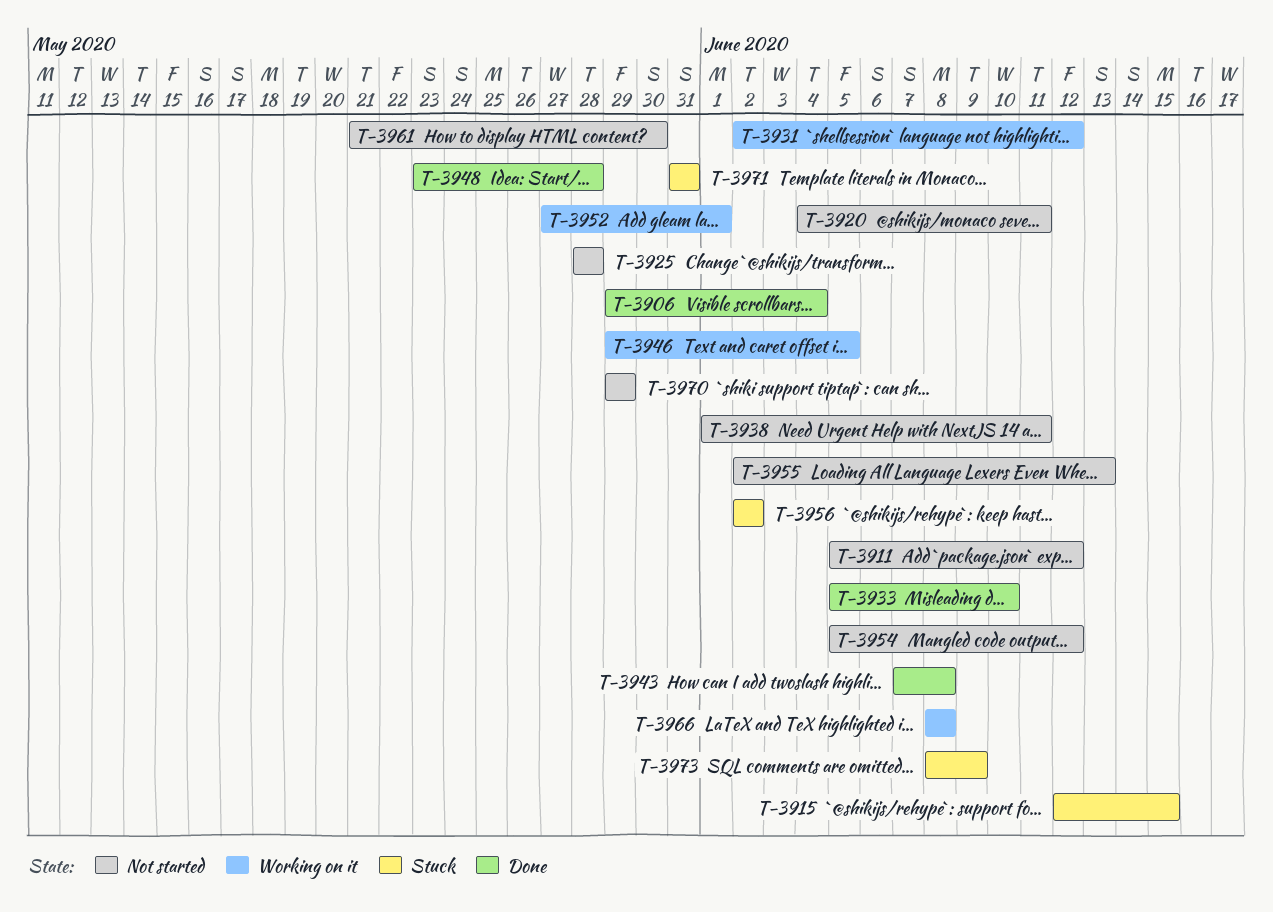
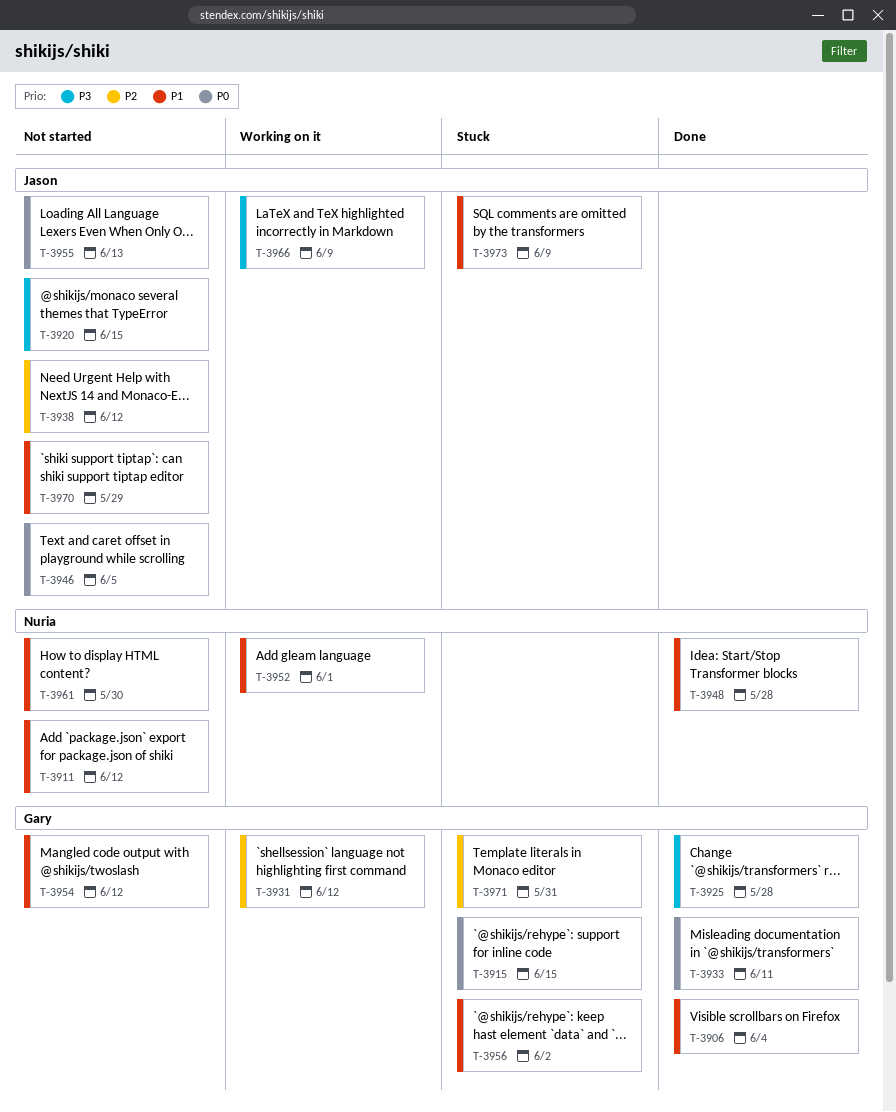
T-3920, due: Jun 11 -> Jun 15
T-3925, status: Not started -> Done
T-3933, due: Jun 10 -> Jun 11
T-3938, due: Jun 11 -> Jun 12
T-3943: present -> none
T-3946, status: Working on it -> Not started
T-3966, due: Jun 8 -> Jun 9

